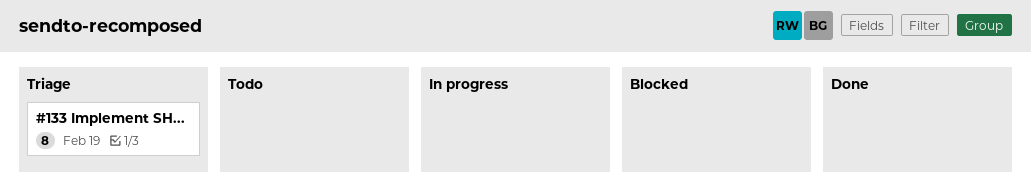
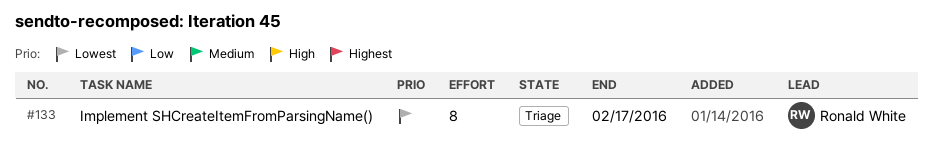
#133, due: Feb 19 -> Feb 17

